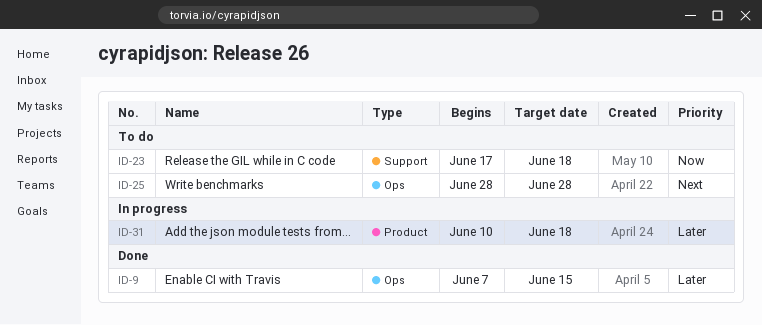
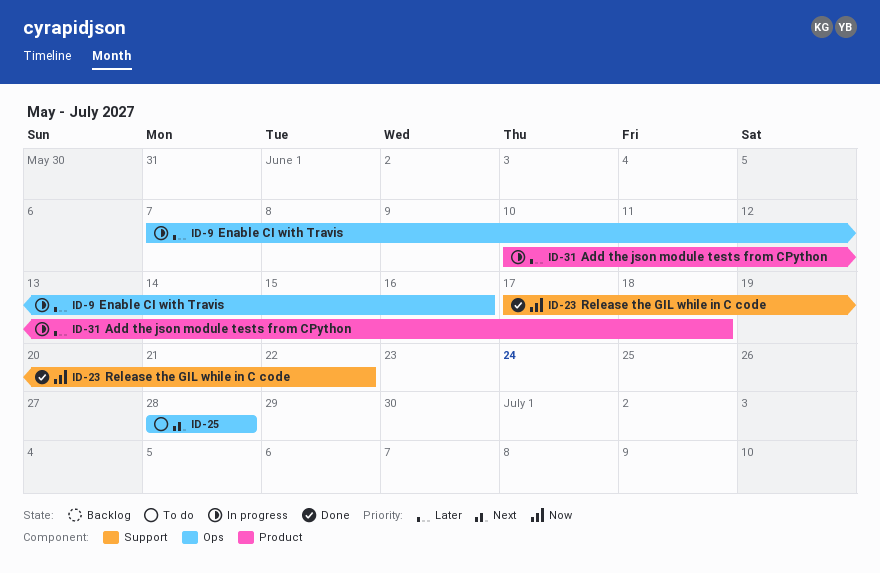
ID-9, status: Done -> In progress
ID-9, due: Jun 15 -> Jun 16
ID-23, status: To do -> Done
ID-23, due: Jun 18 -> Jun 22

